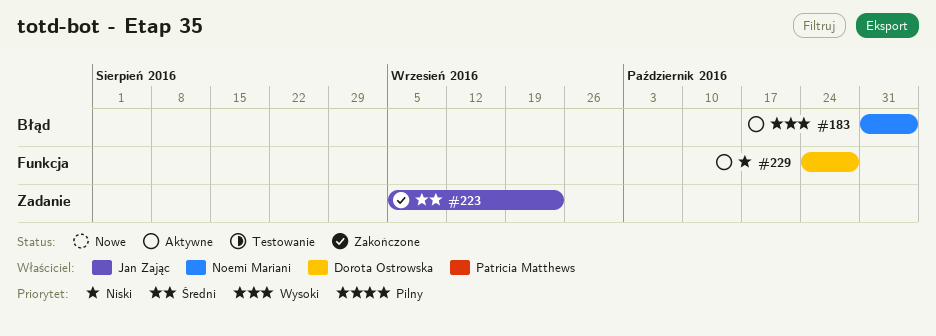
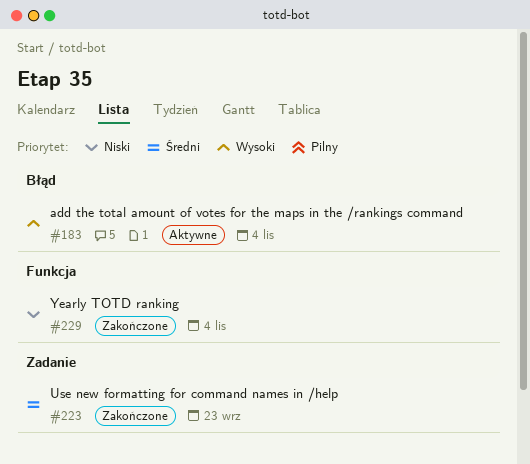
#229, status: Aktywne -> Zakończone
#229, due: Oct 28 -> Nov 4

